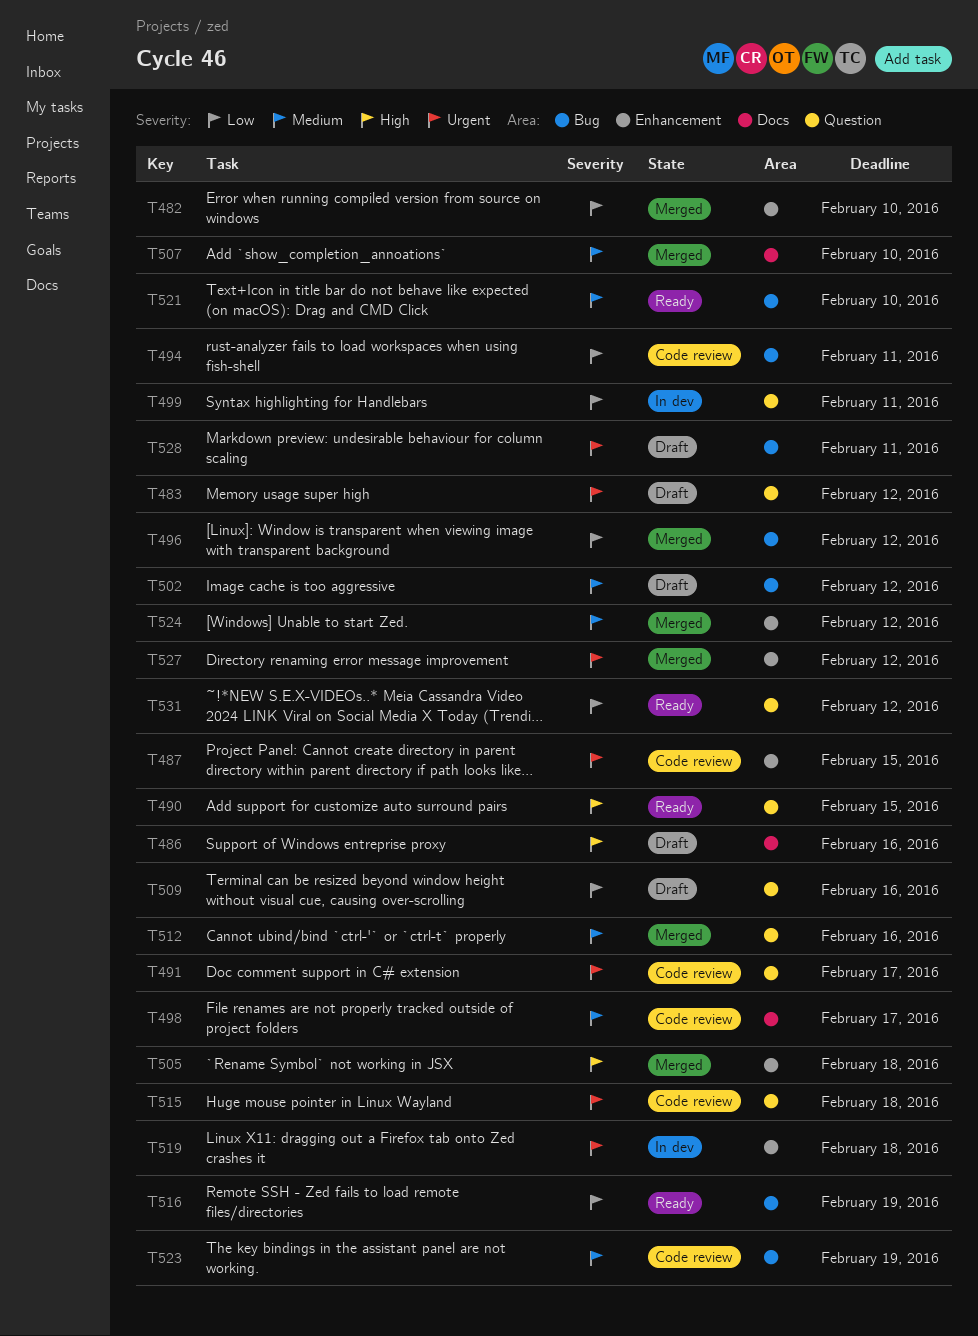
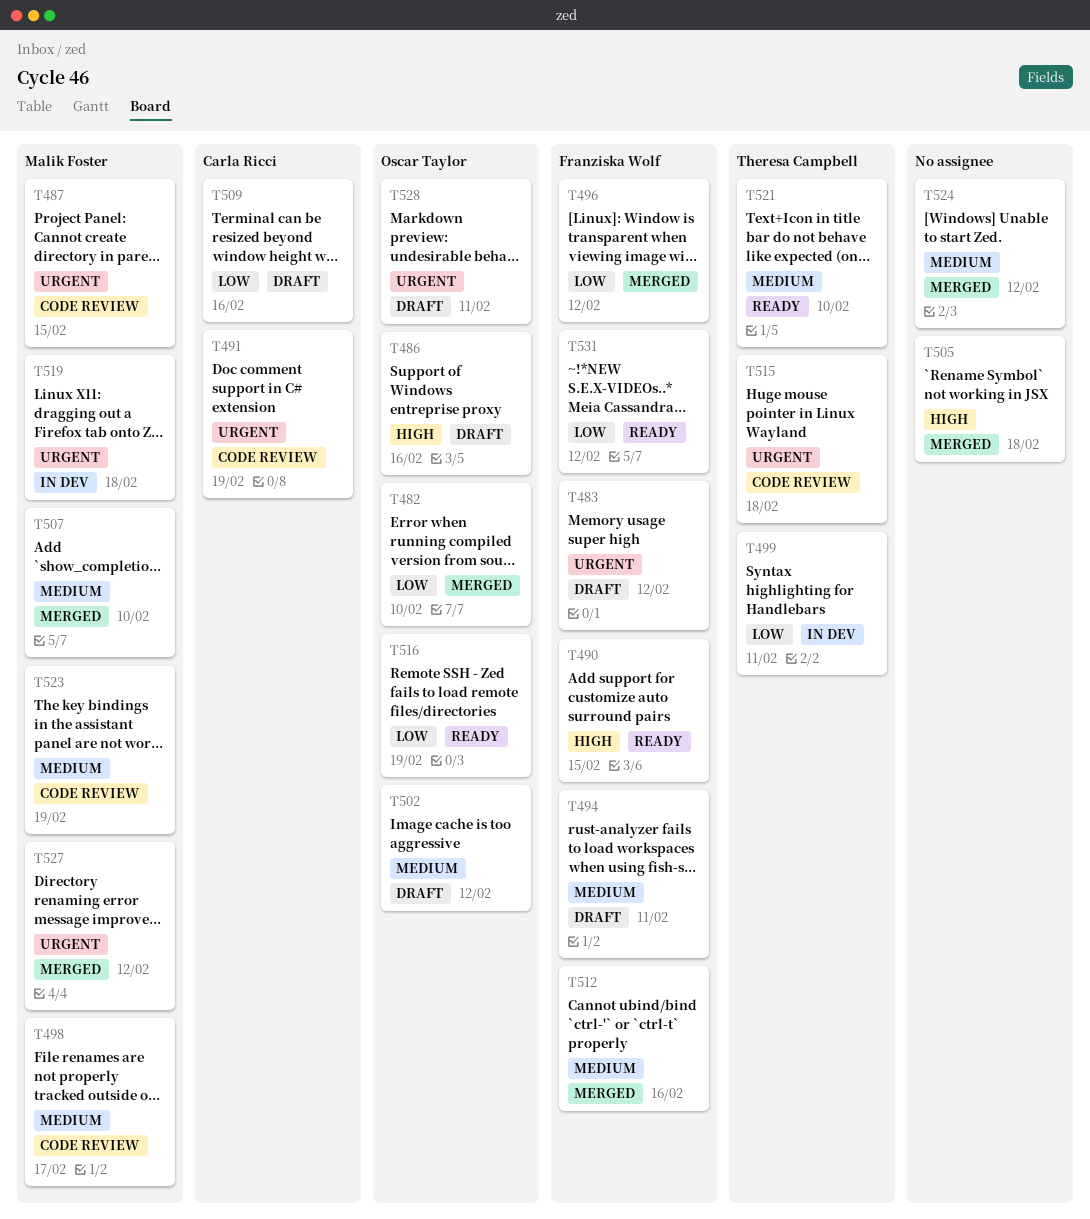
T491, due: Feb 17 -> Feb 19
T494, status: Code review -> Draft
T494, priority: Low -> Medium

